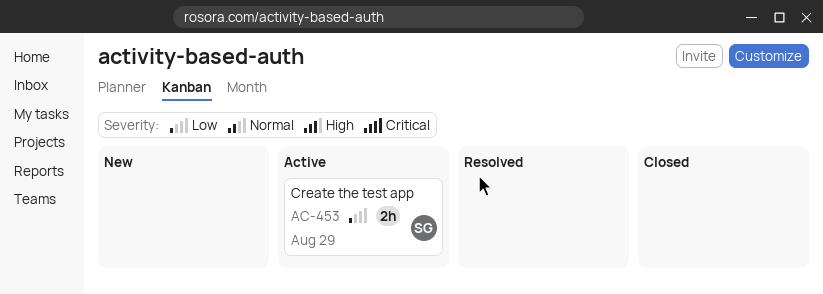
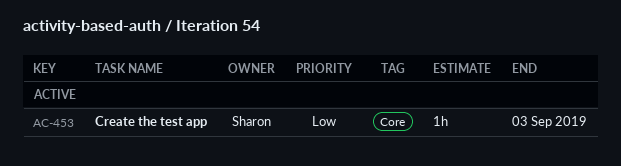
AC-453, estimate: 2h -> 1h
AC-453, due: Aug 29 -> Sep 3

